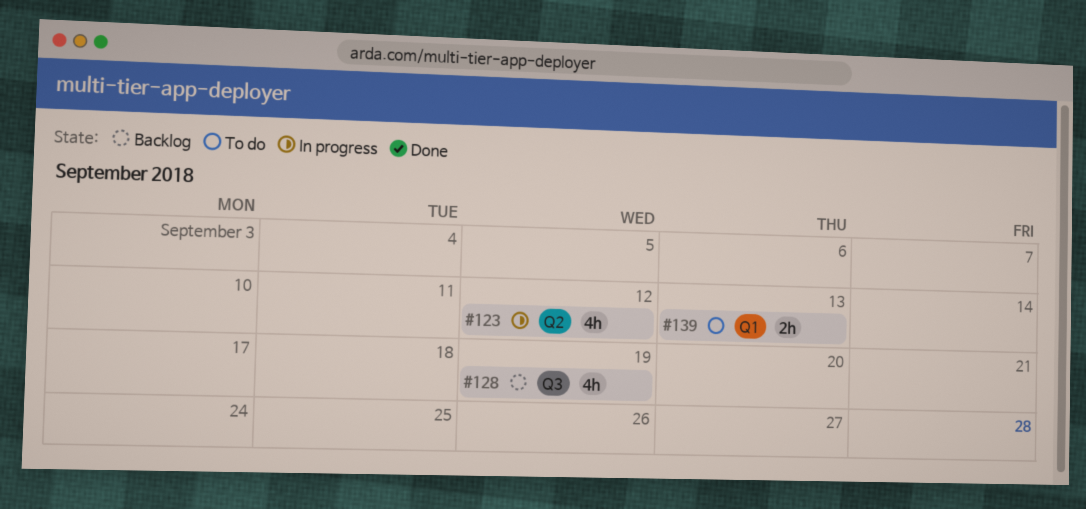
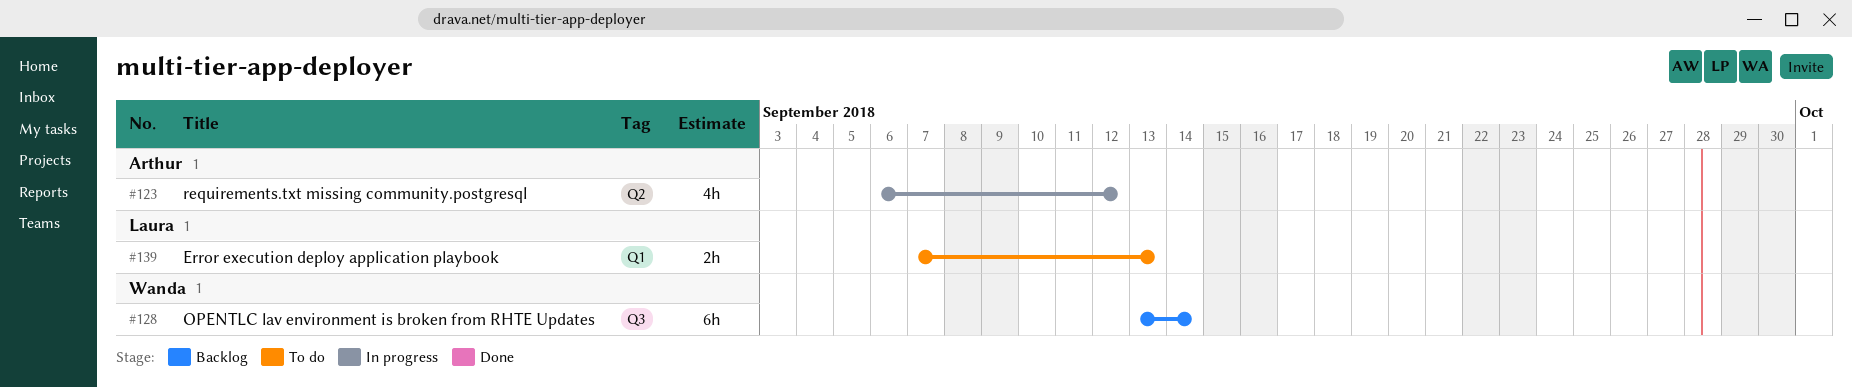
#128, estimate: 4h -> 6h
#128, due: Sep 19 -> Sep 14

